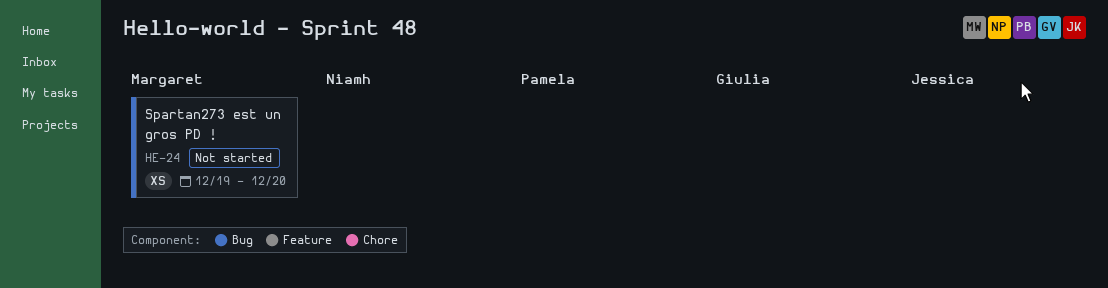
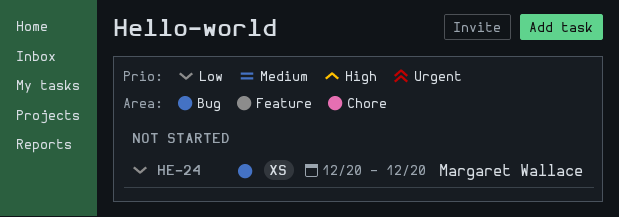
HE-24, start: Dec 19 -> Dec 20

